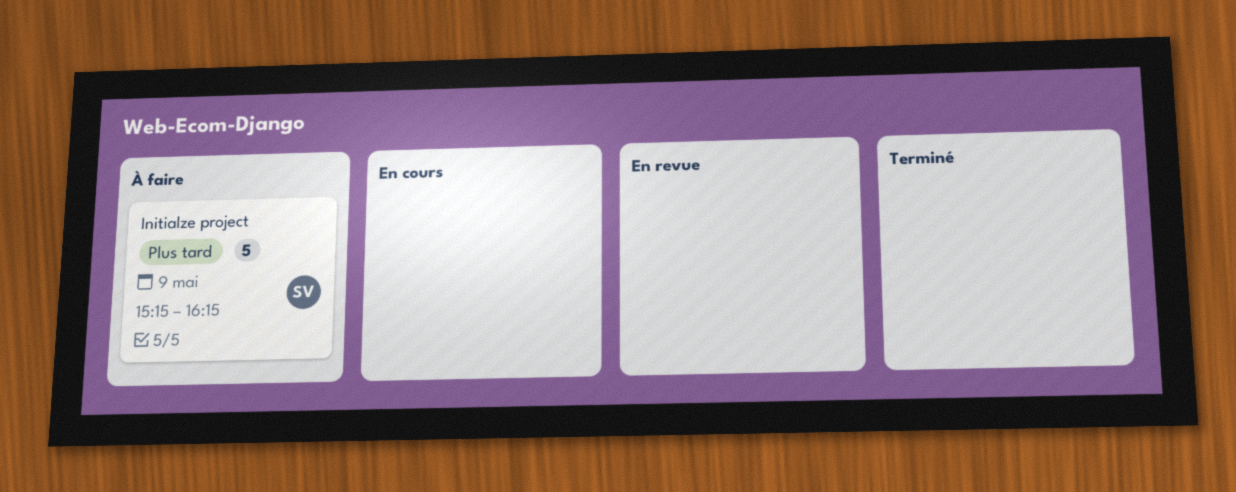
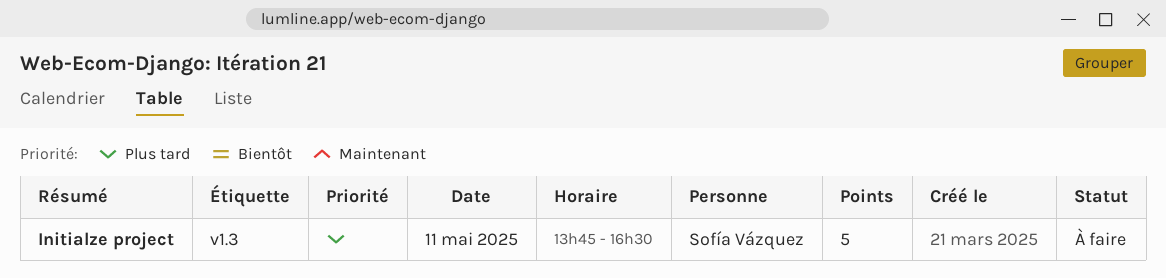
Initialze project, day: May 9 -> May 11
Initialze project, begins: 15:15 -> 13:45
Initialze project, ends: 16:15 -> 16:30

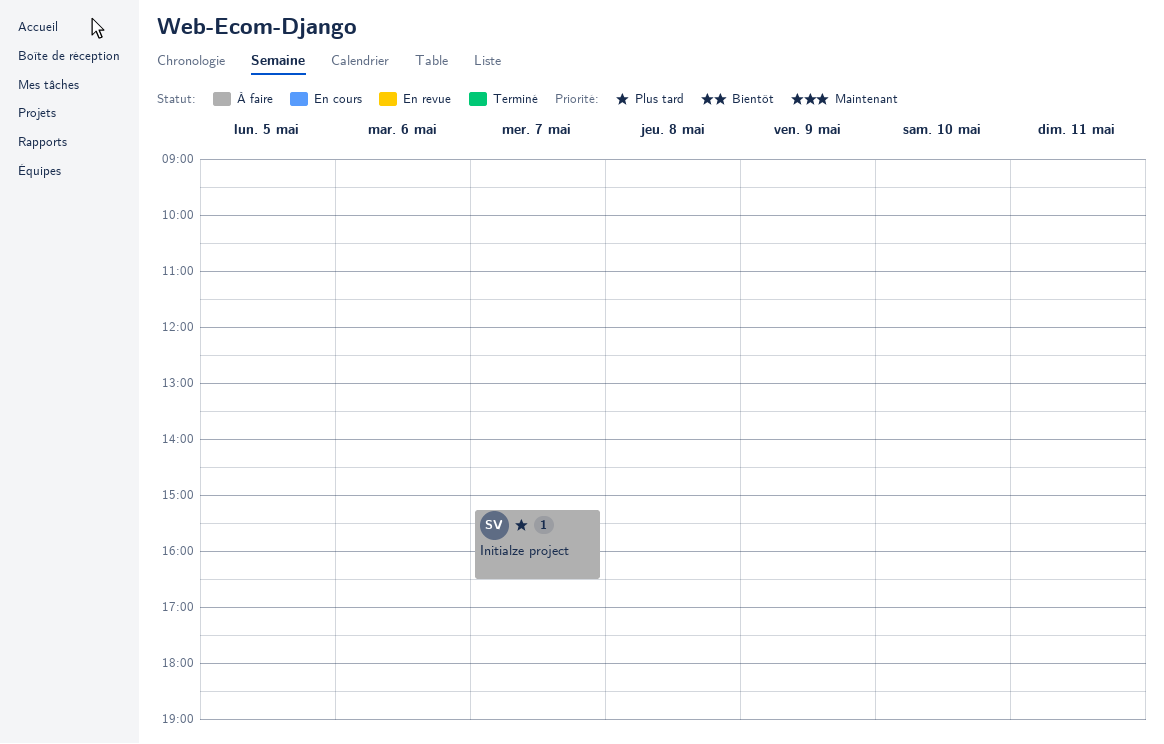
Initialze project, estimate: 5 -> 1
Initialze project, day: May 11 -> May 7
Initialze project, begins: 13:45 -> 15:15

